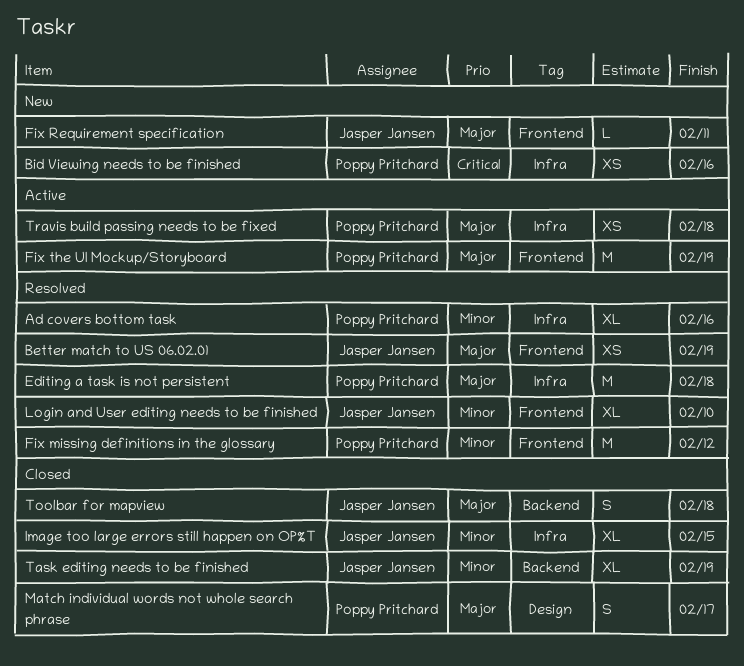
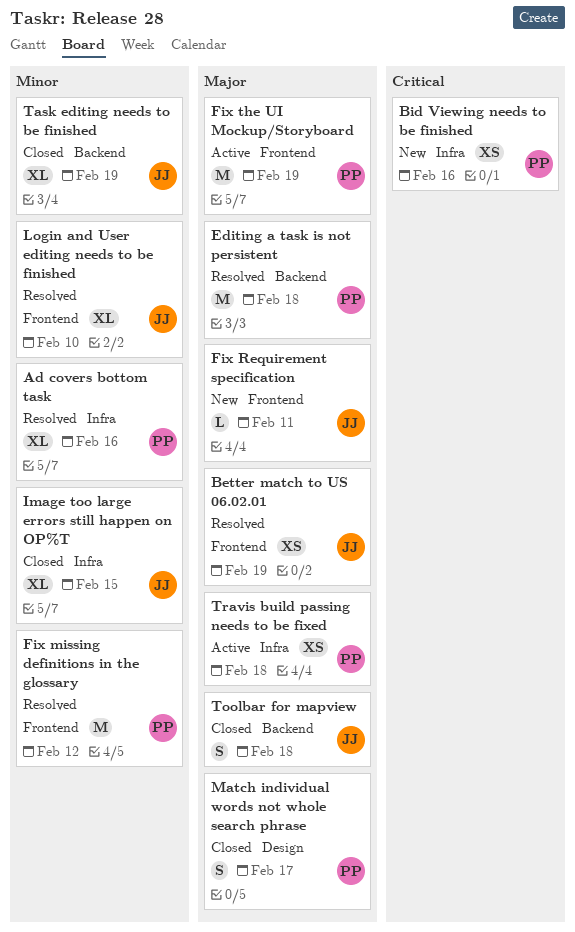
Editing a task is not persistent, label: Infra -> Backend

